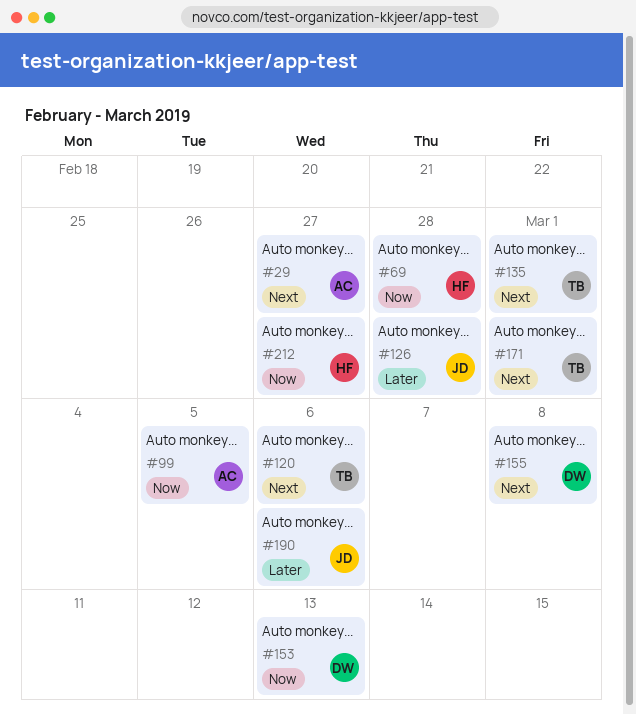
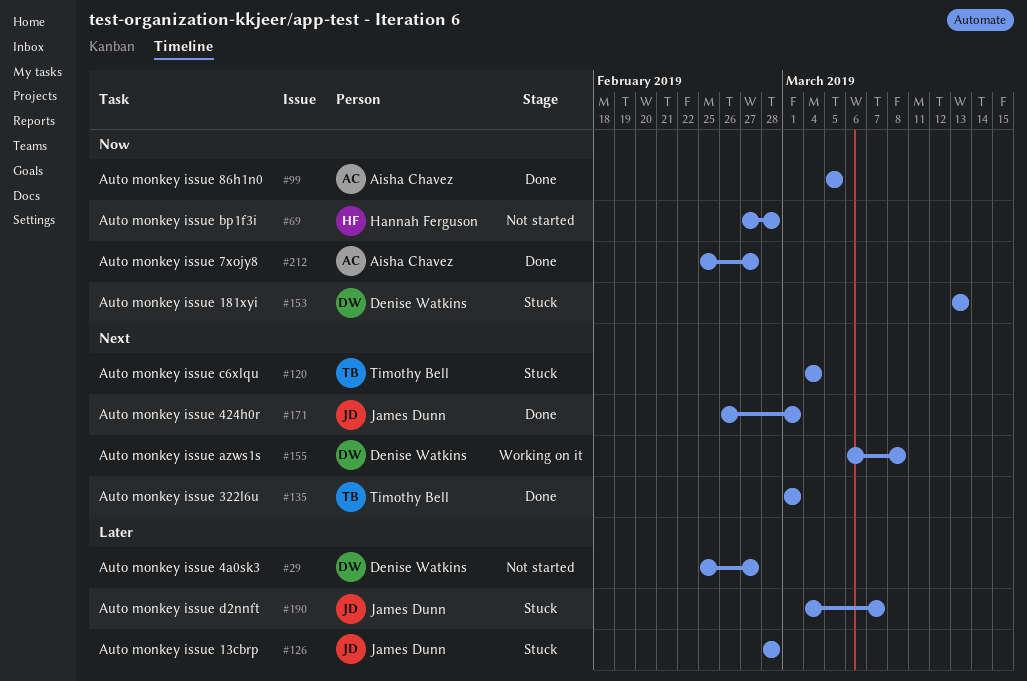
#29, owner: Aisha Chavez -> Denise Watkins
#29, priority: Next -> Later
#120, due: Mar 6 -> Mar 4
#171, owner: Timothy Bell -> James Dunn
#190, due: Mar 6 -> Mar 7
#212, owner: Hannah Ferguson -> Aisha Chavez

